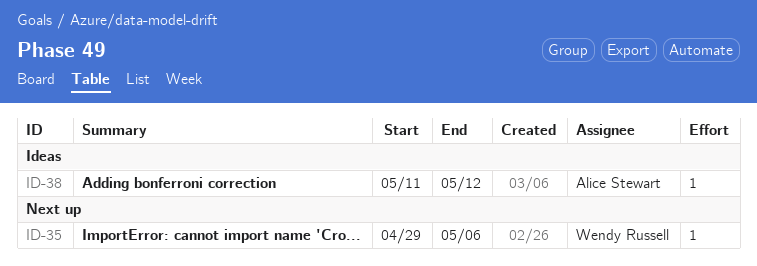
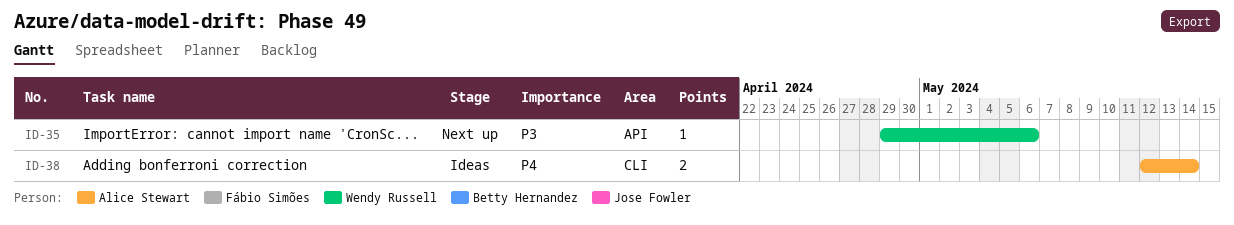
ID-38, estimate: 1 -> 2
ID-38, start: May 11 -> May 12
ID-38, due: May 12 -> May 14

